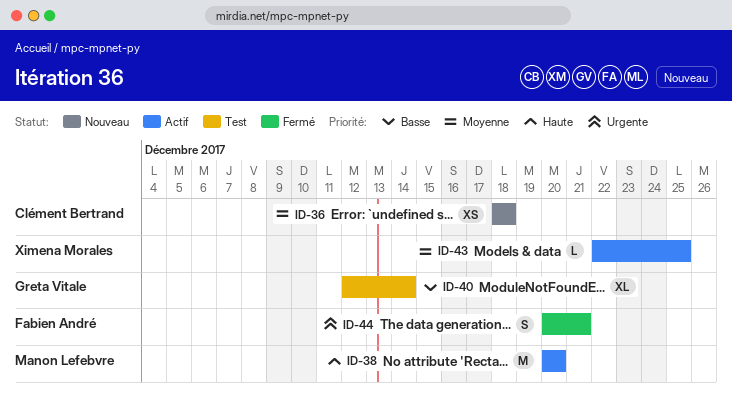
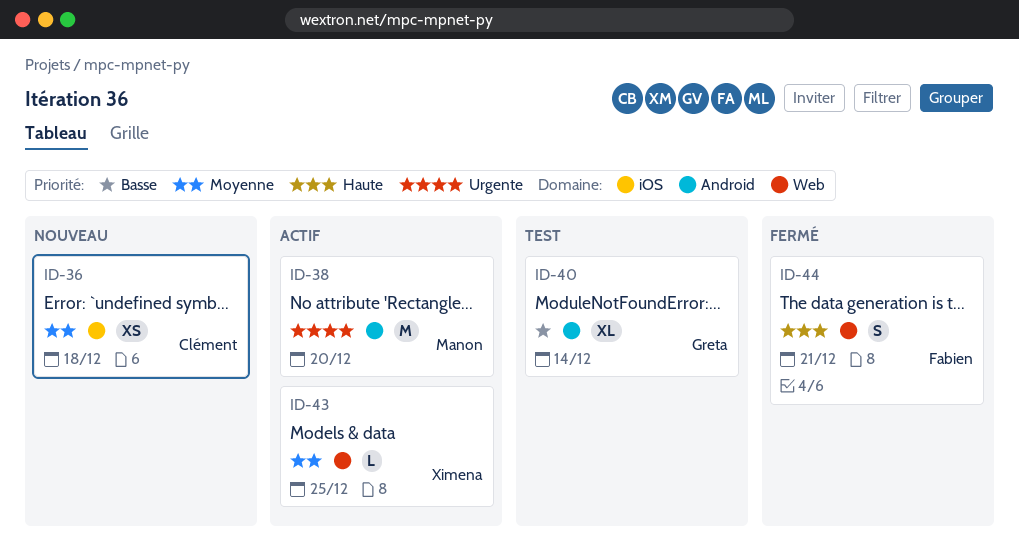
ID-38, priority: Haute -> Urgente
ID-44, priority: Urgente -> Haute

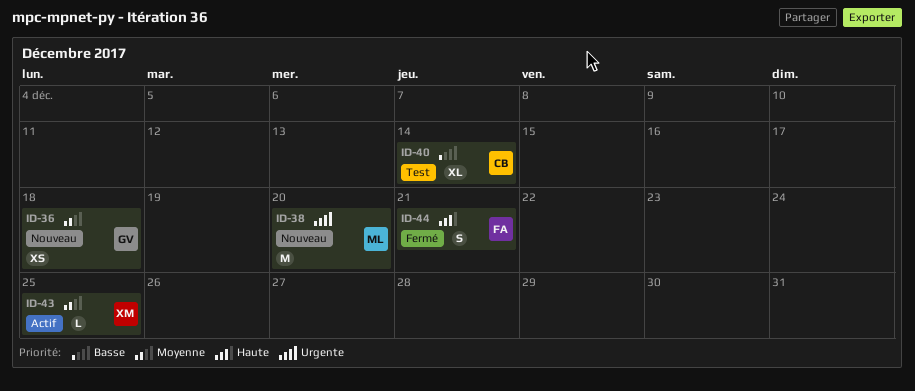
ID-36, owner: Clément -> Greta
ID-38, status: Actif -> Nouveau
ID-40, owner: Greta -> Clément

